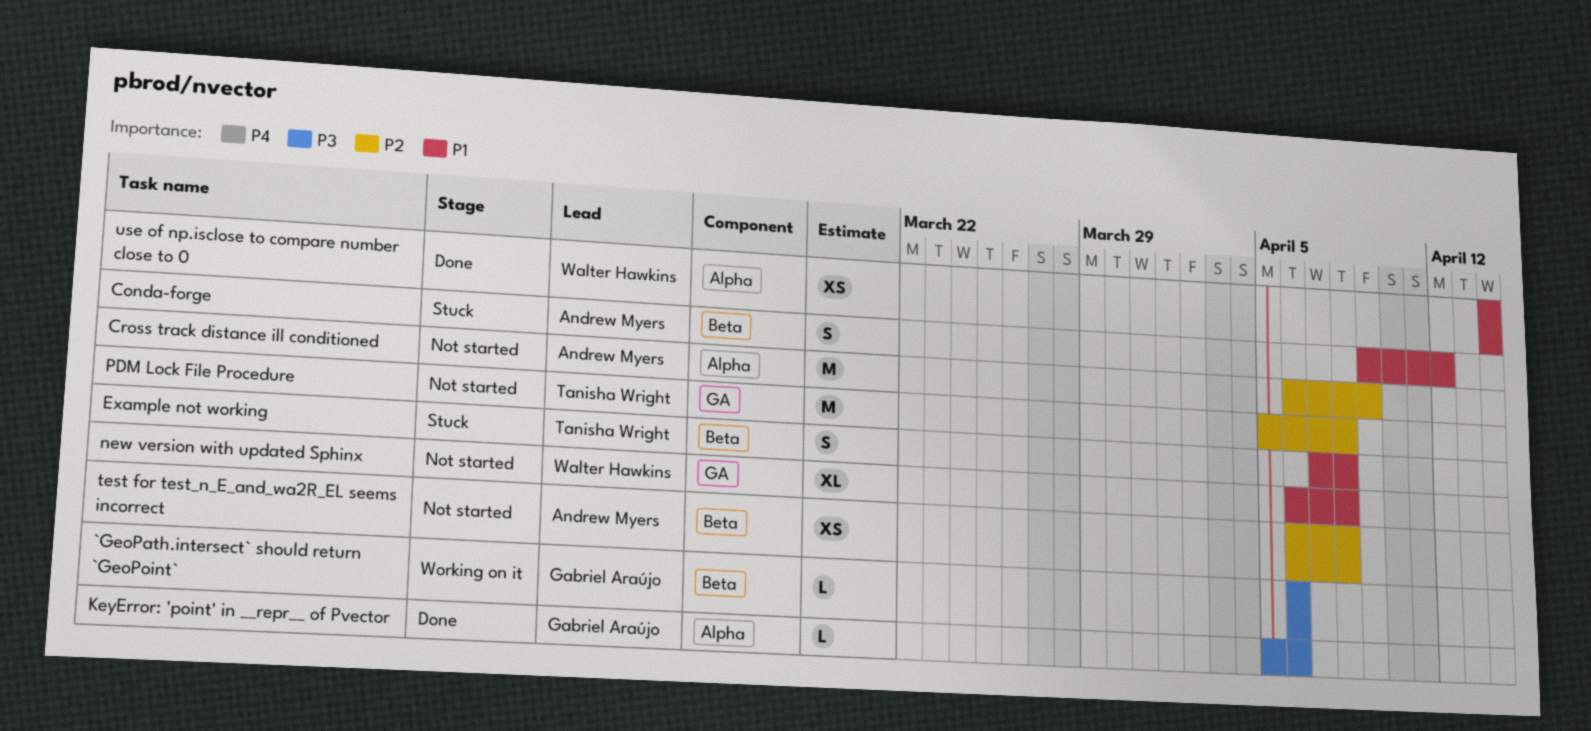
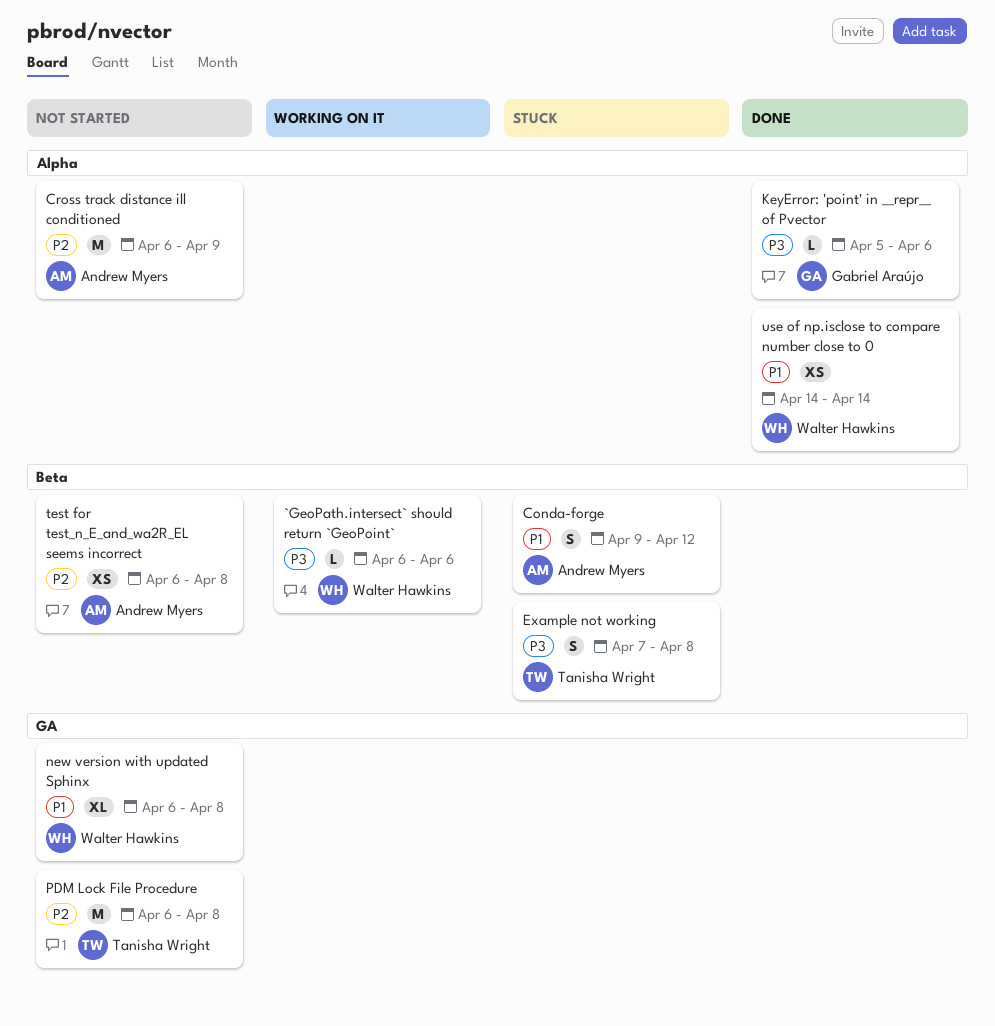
`GeoPath.intersect` should return `GeoPoint`, owner: Gabriel Araújo -> Walter Hawkins
Example not working, priority: P1 -> P3
PDM Lock File Procedure, start: Apr 5 -> Apr 6

